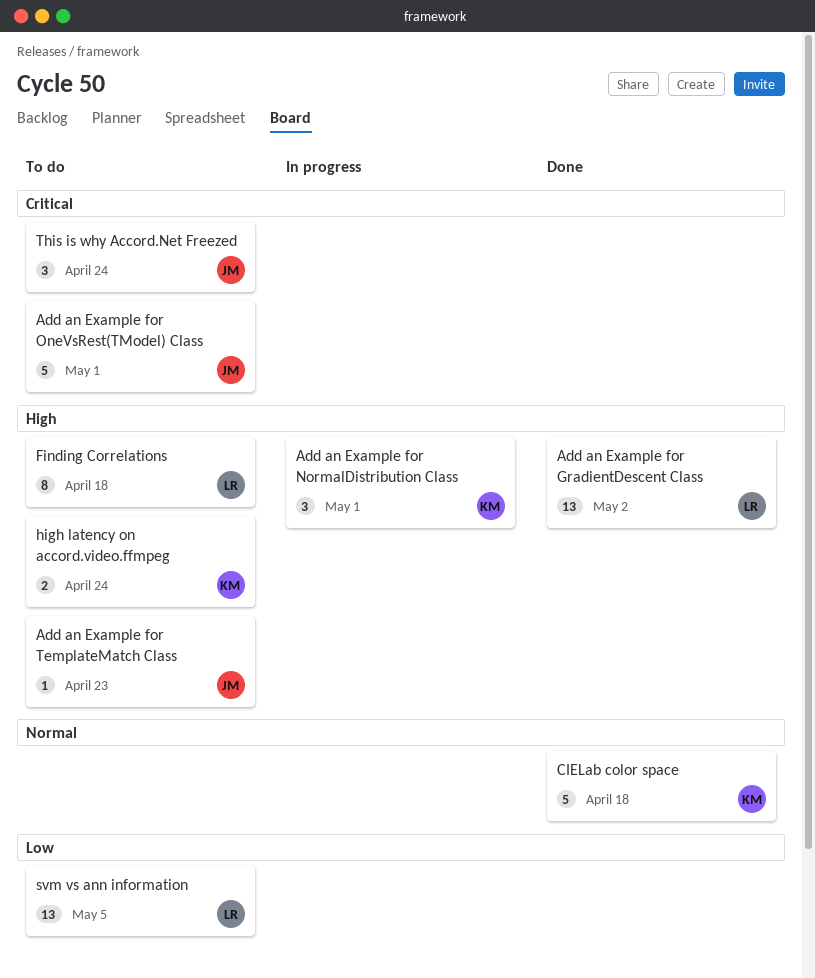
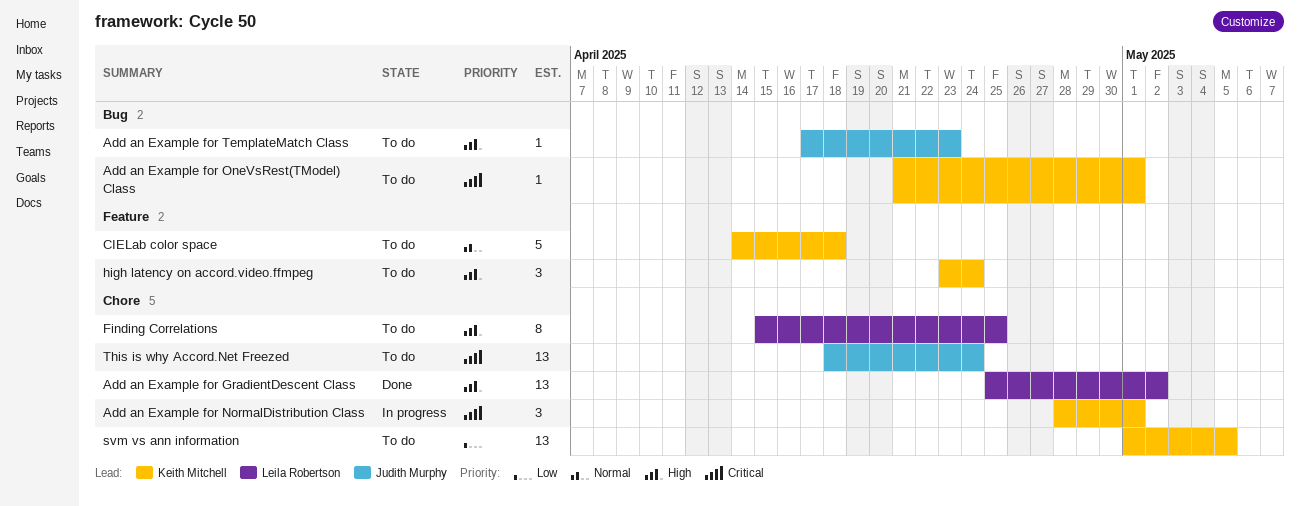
Add an Example for NormalDistribution Class, priority: High -> Critical
Add an Example for OneVsRest(TModel) Class, owner: Judith Murphy -> Keith Mitchell
Add an Example for OneVsRest(TModel) Class, estimate: 5 -> 1
CIELab color space, status: Done -> To do
Finding Correlations, due: Apr 18 -> Apr 25
high latency on accord.video.ffmpeg, estimate: 2 -> 3
svm vs ann information, owner: Leila Robertson -> Keith Mitchell
This is why Accord.Net Freezed, estimate: 3 -> 13

